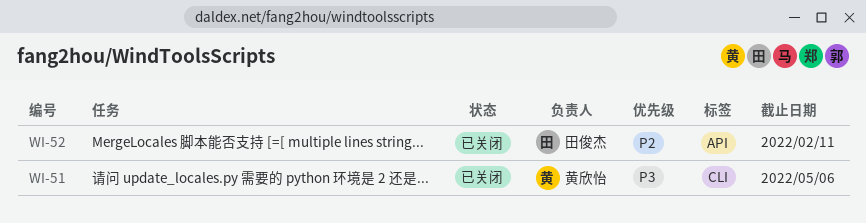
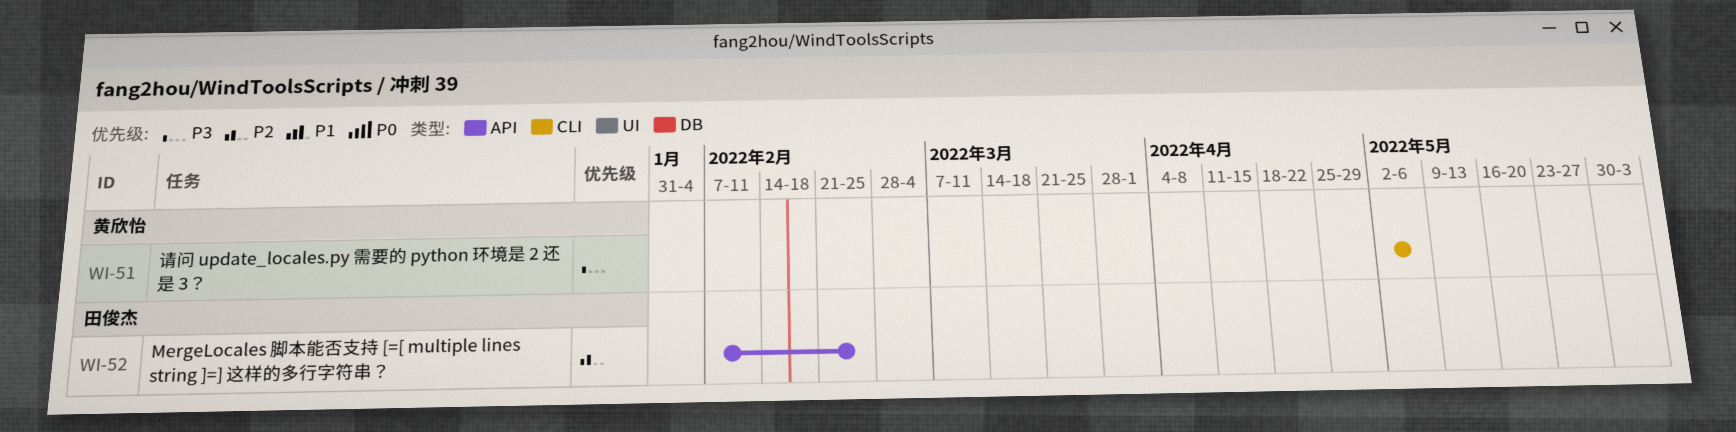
WI-52, due: Feb 11 -> Feb 25

